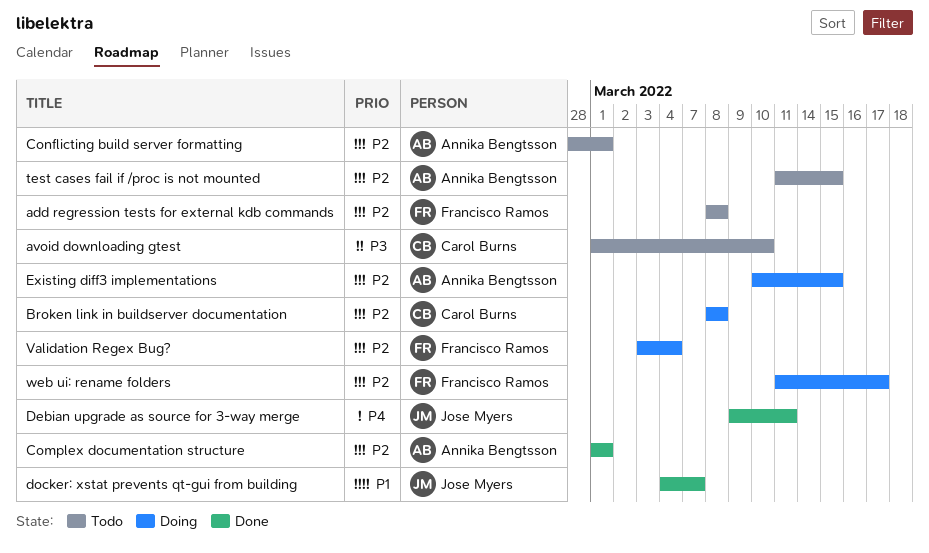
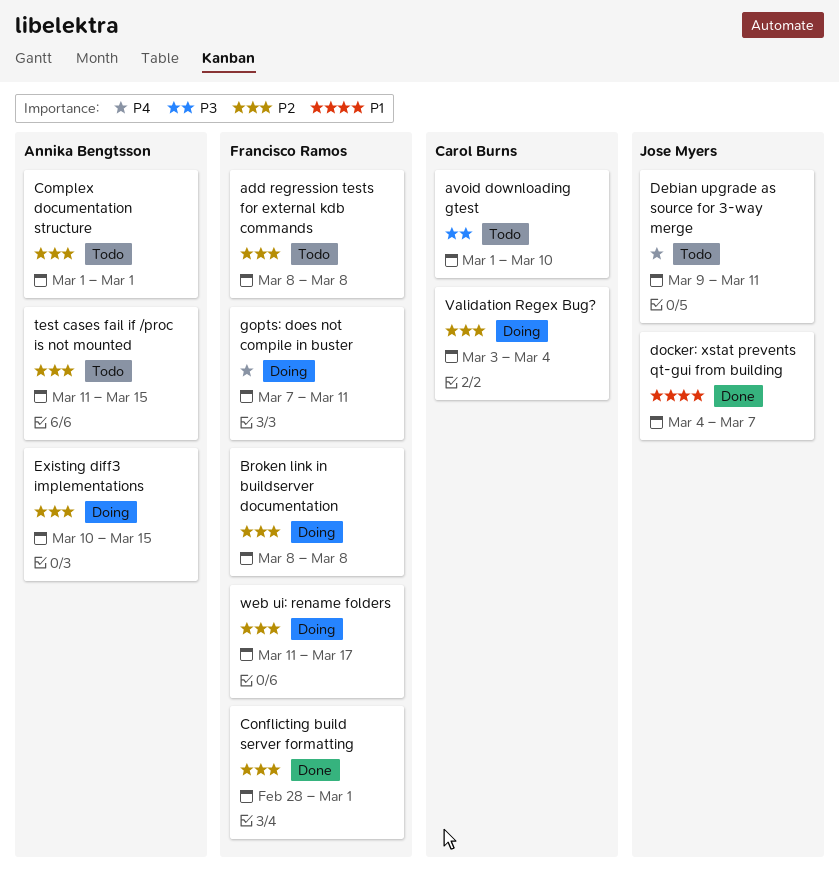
Broken link in buildserver documentation, owner: Carol Burns -> Francisco Ramos
Complex documentation structure, status: Done -> Todo
Conflicting build server formatting, status: Todo -> Done
Conflicting build server formatting, owner: Annika Bengtsson -> Francisco Ramos
Debian upgrade as source for 3-way merge, status: Done -> Todo
gopts: does not compile in buster: none -> present
Validation Regex Bug?, owner: Francisco Ramos -> Carol Burns

